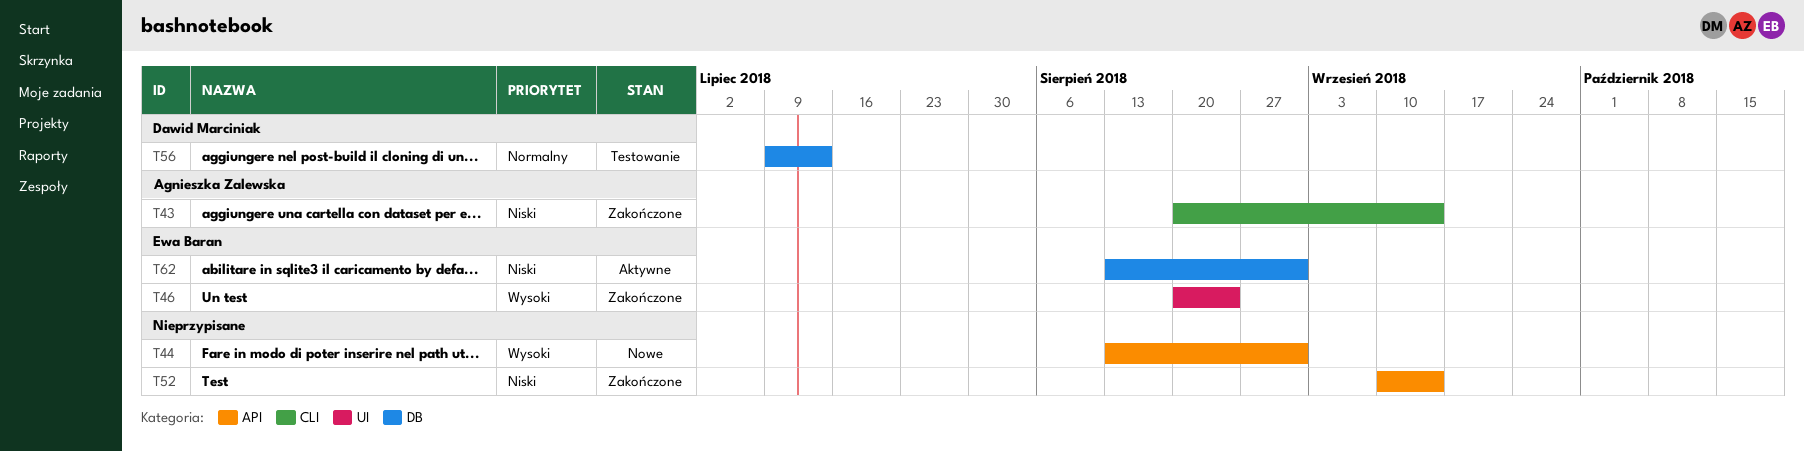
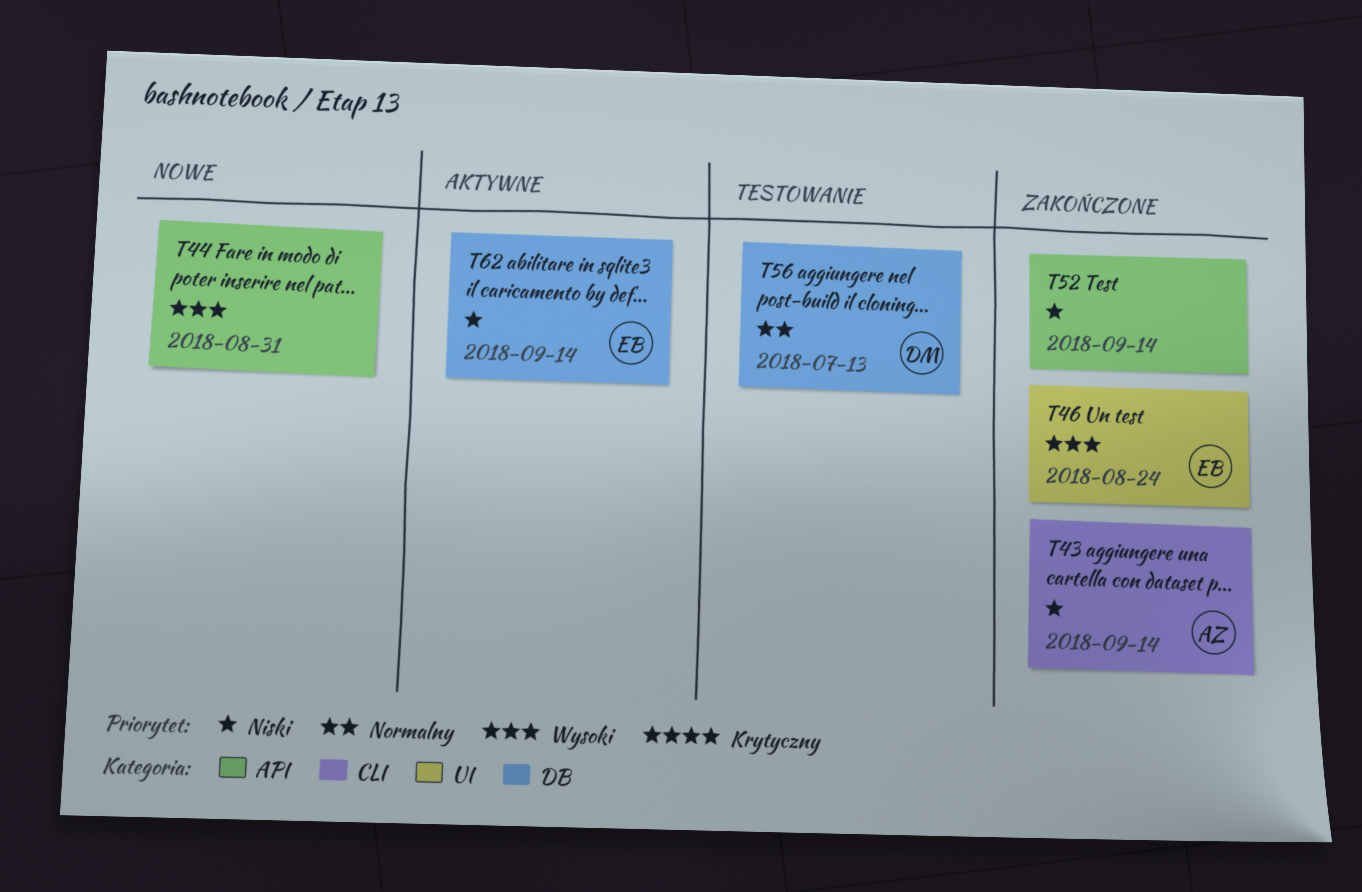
T62, due: Aug 31 -> Sep 14

